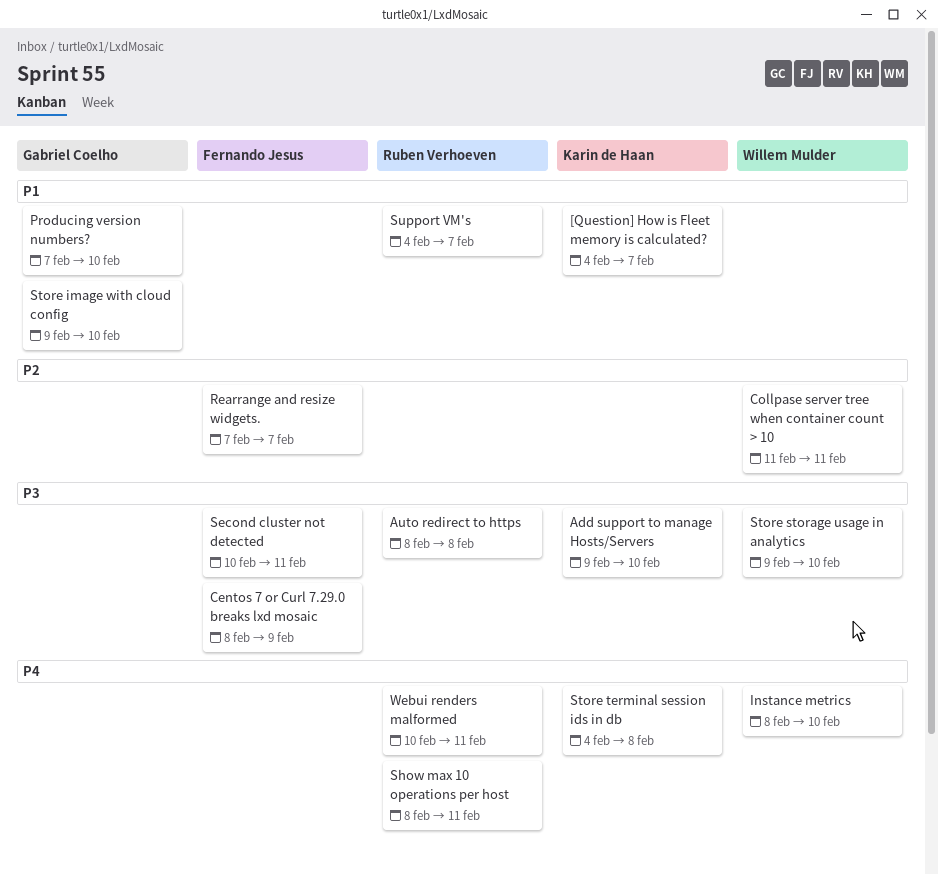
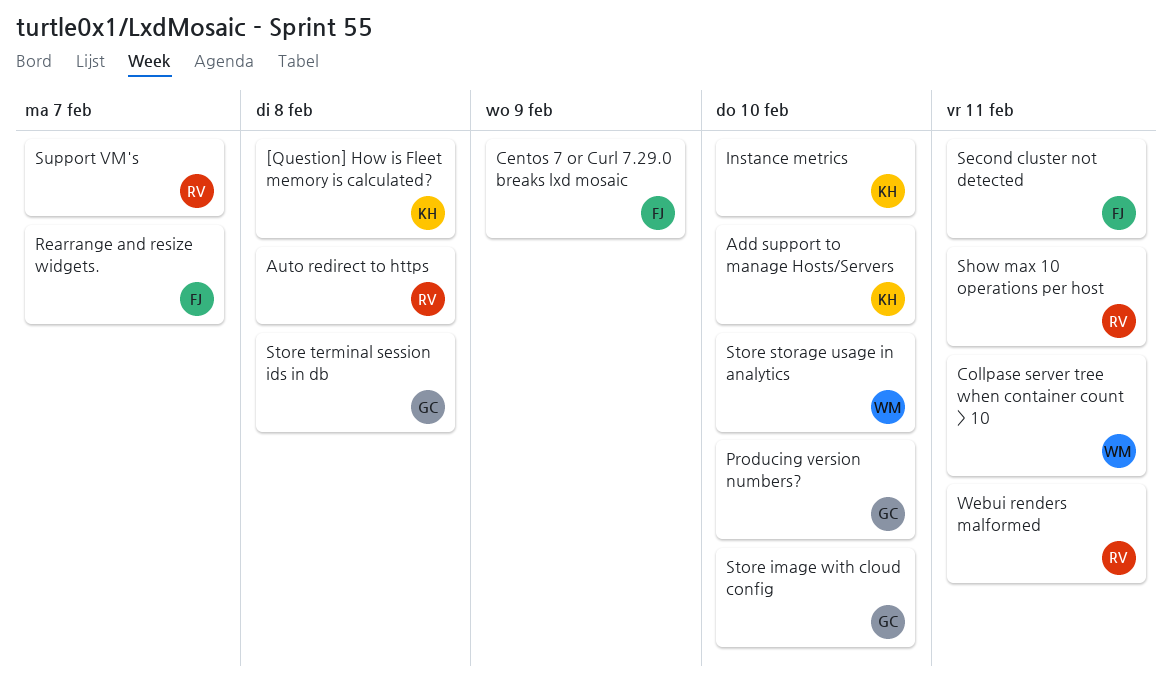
[Question] How is Fleet memory is calculated?, due: Feb 7 -> Feb 8
Instance metrics, owner: Willem Mulder -> Karin de Haan
Store terminal session ids in db, owner: Karin de Haan -> Gabriel Coelho

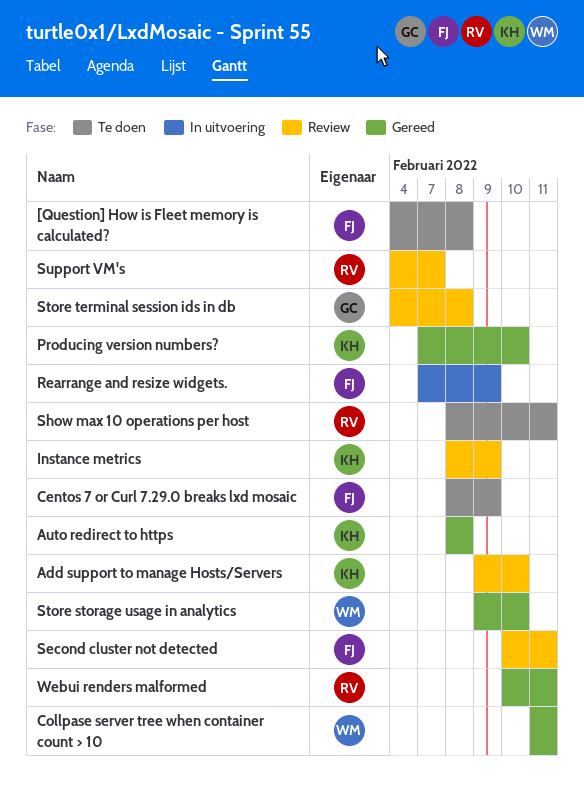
[Question] How is Fleet memory is calculated?, owner: KH -> FJ
Auto redirect to https, owner: RV -> KH
Instance metrics, due: Feb 10 -> Feb 9
Producing version numbers?, owner: GC -> KH
Rearrange and resize widgets., due: Feb 7 -> Feb 9
Store image with cloud config: present -> none

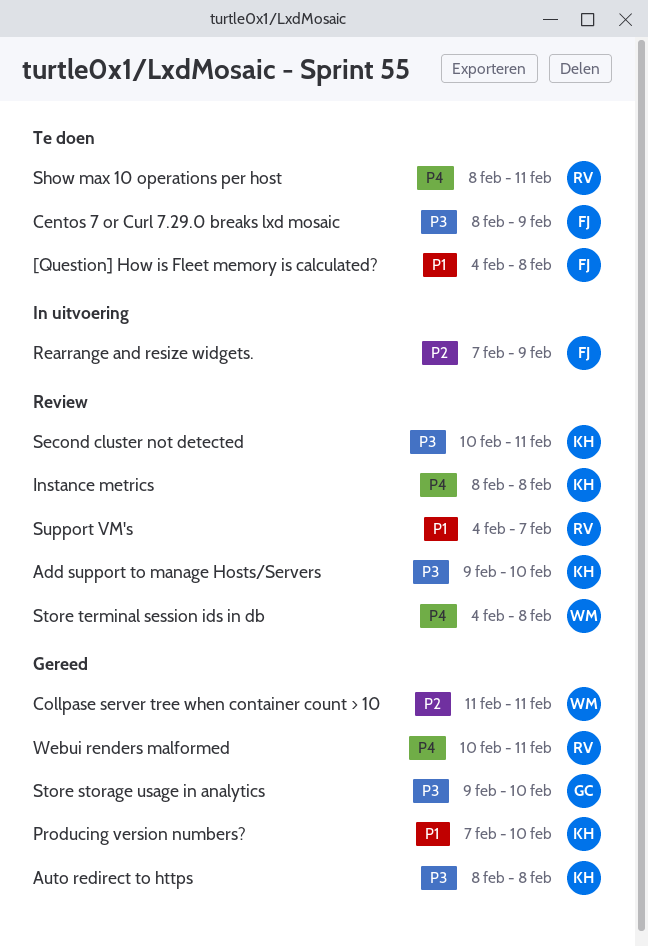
Instance metrics, due: Feb 9 -> Feb 8
Second cluster not detected, owner: FJ -> KH
Store storage usage in analytics, owner: WM -> GC
Store terminal session ids in db, owner: GC -> WM

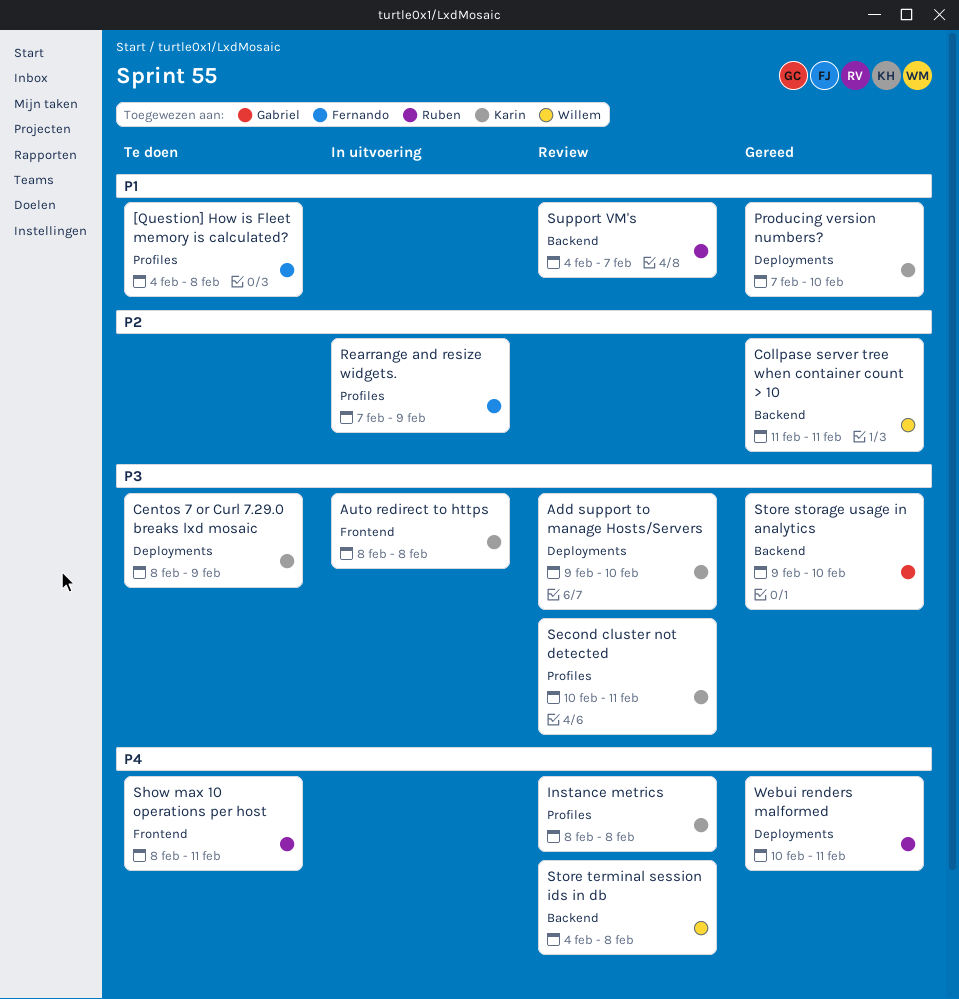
Auto redirect to https, status: Gereed -> In uitvoering
Centos 7 or Curl 7.29.0 breaks lxd mosaic, owner: Fernando -> Karin

